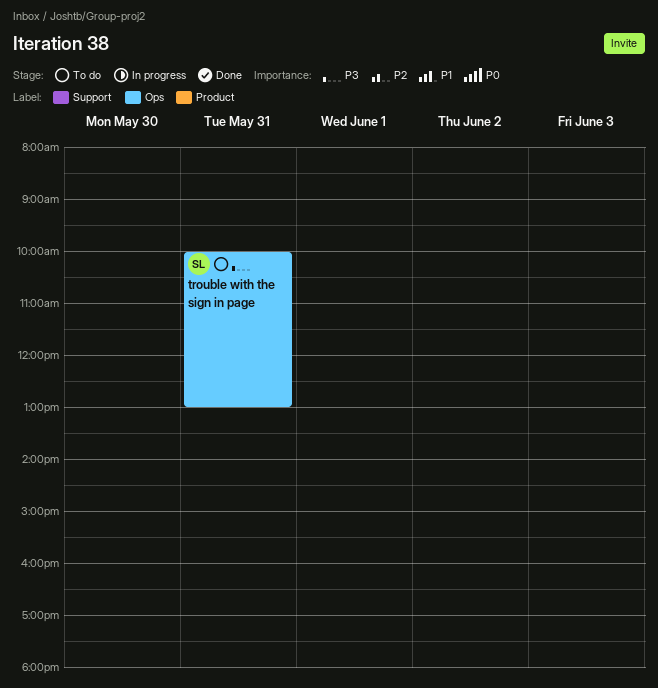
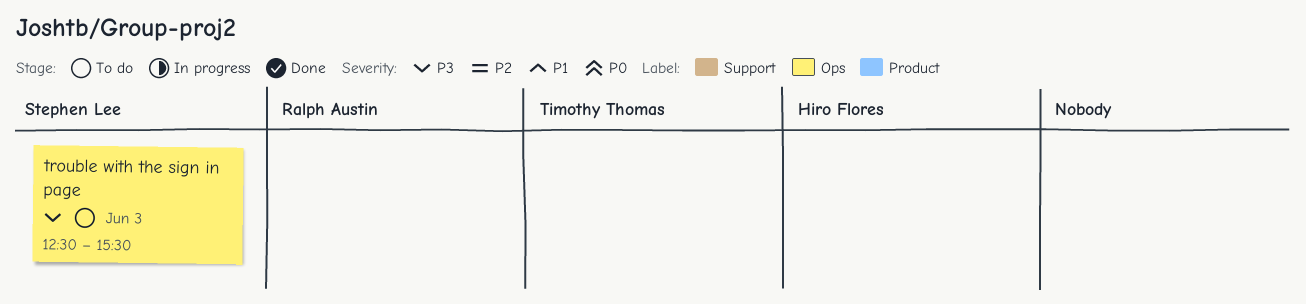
trouble with the sign in page, day: May 31 -> Jun 3
trouble with the sign in page, begins: 10:00 -> 12:30
trouble with the sign in page, ends: 13:00 -> 15:30

